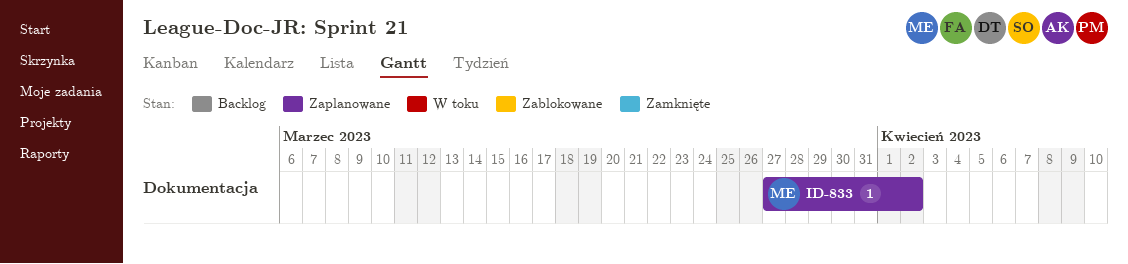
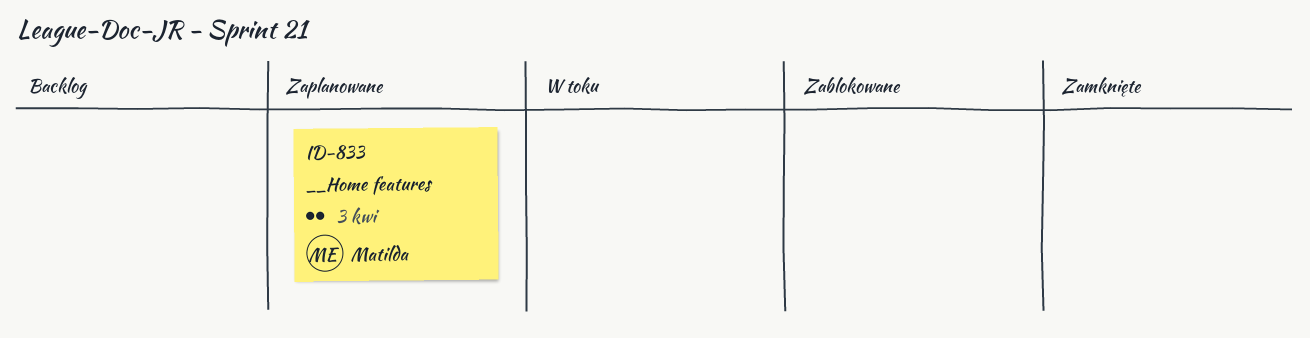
ID-833, estimate: 1 -> 2
ID-833, due: Apr 2 -> Apr 3

